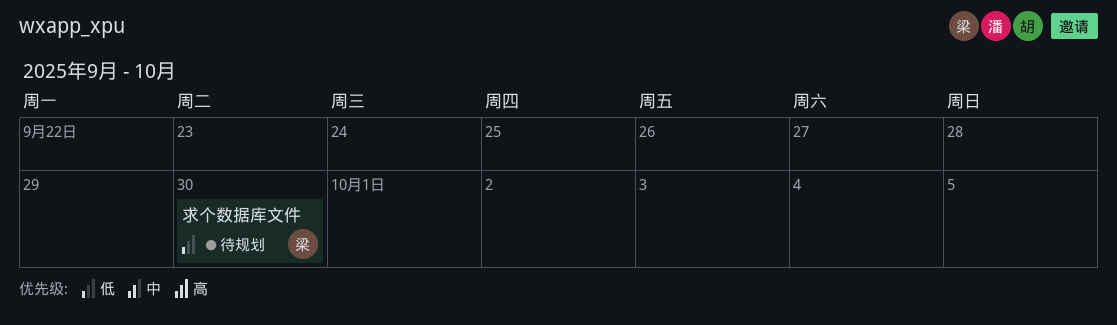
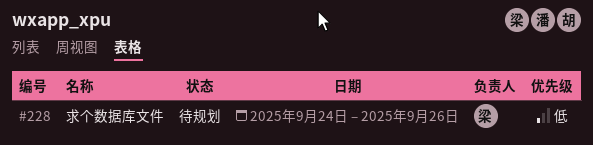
求个数据库文件, due: Sep 30 -> Sep 26

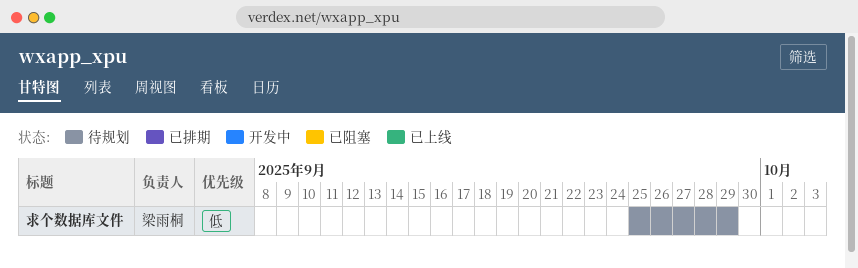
求个数据库文件, start: Sep 24 -> Sep 25
求个数据库文件, due: Sep 26 -> Sep 29

